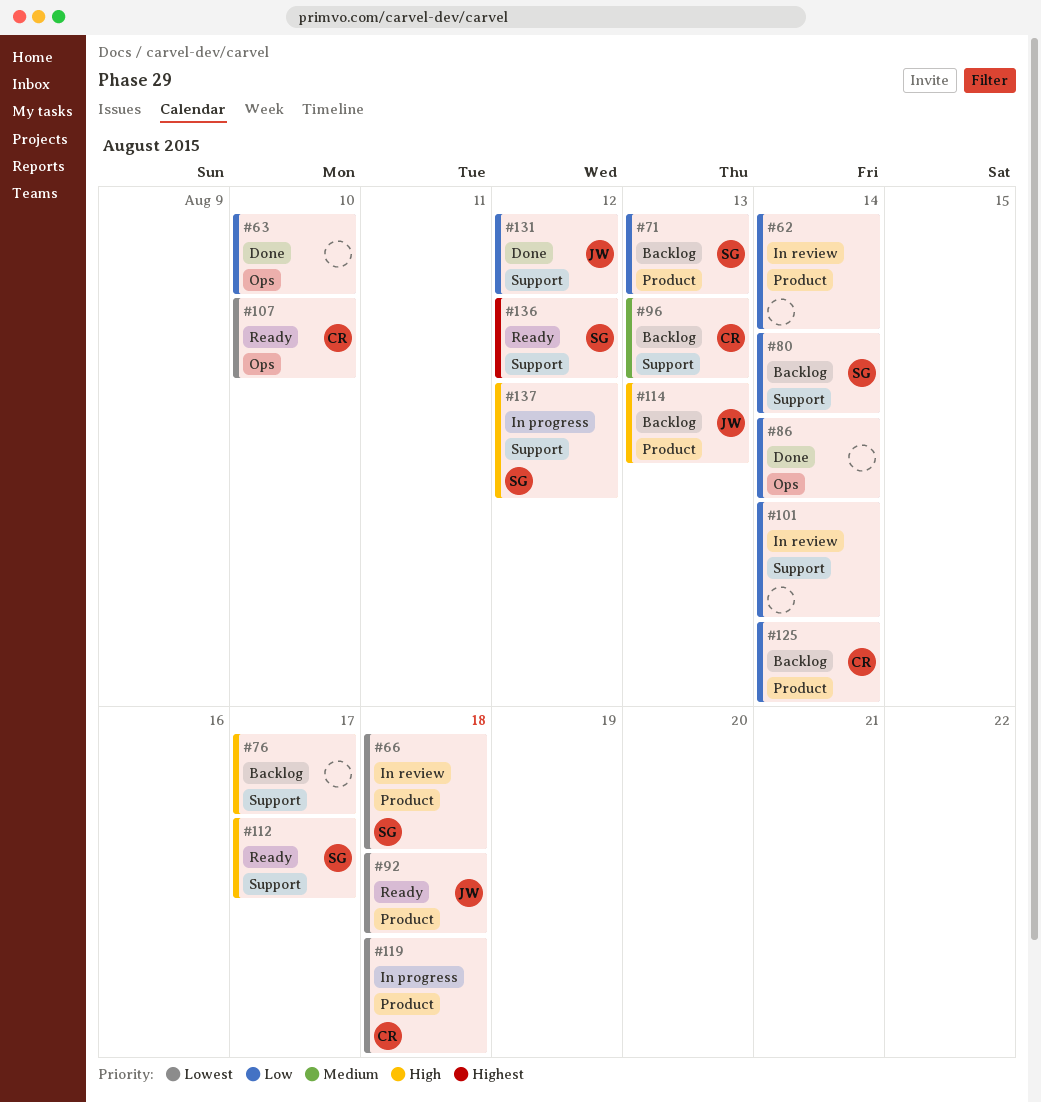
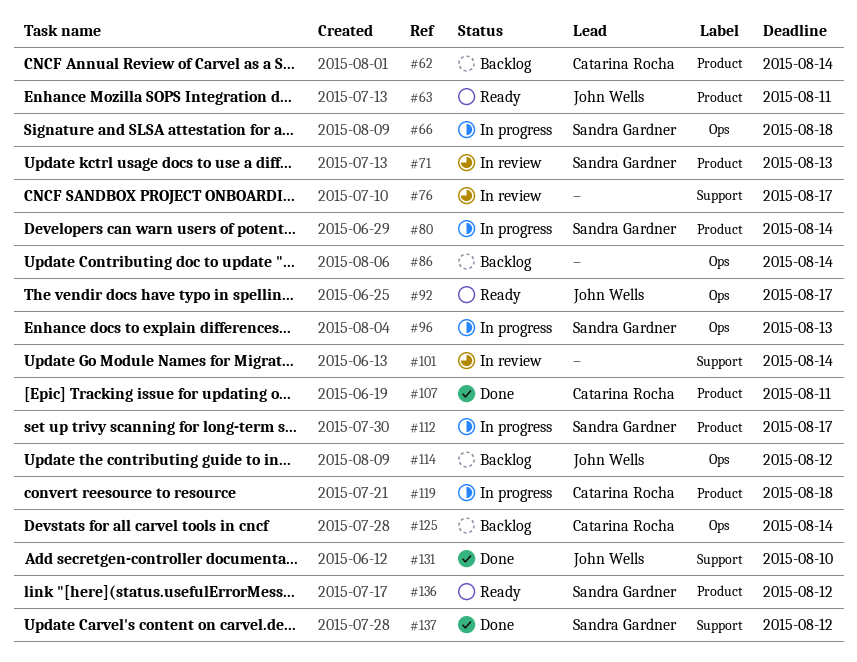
#62, status: In review -> Backlog
#62, owner: none -> Catarina Rocha
#63, status: Done -> Ready
#63, owner: none -> John Wells
#63, label: Ops -> Product
#63, due: Aug 10 -> Aug 11
#66, status: In review -> In progress
#66, label: Product -> Ops
#71, status: Backlog -> In review
#76, status: Backlog -> In review
#80, status: Backlog -> In progress
#80, label: Support -> Product
#86, status: Done -> Backlog
#92, label: Product -> Ops
#92, due: Aug 18 -> Aug 17
#96, status: Backlog -> In progress
#96, owner: Catarina Rocha -> Sandra Gardner
#96, label: Support -> Ops
#107, status: Ready -> Done
#107, label: Ops -> Product
#107, due: Aug 10 -> Aug 11
#112, status: Ready -> In progress
#112, label: Support -> Product
#114, label: Product -> Ops
#114, due: Aug 13 -> Aug 12
#125, label: Product -> Ops
#131, due: Aug 12 -> Aug 10
#136, label: Support -> Product
#137, status: In progress -> Done

